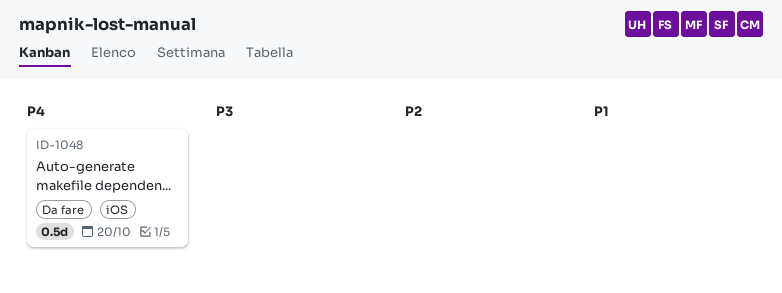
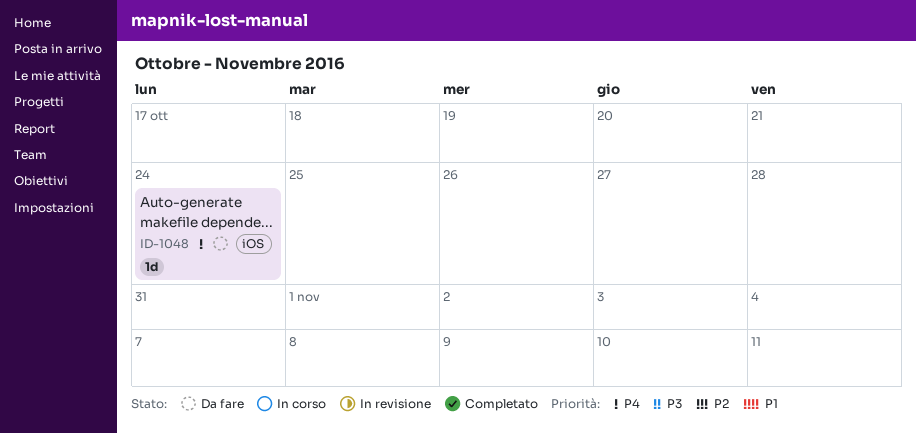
ID-1048, estimate: 0.5d -> 1d
ID-1048, due: Oct 20 -> Oct 24

